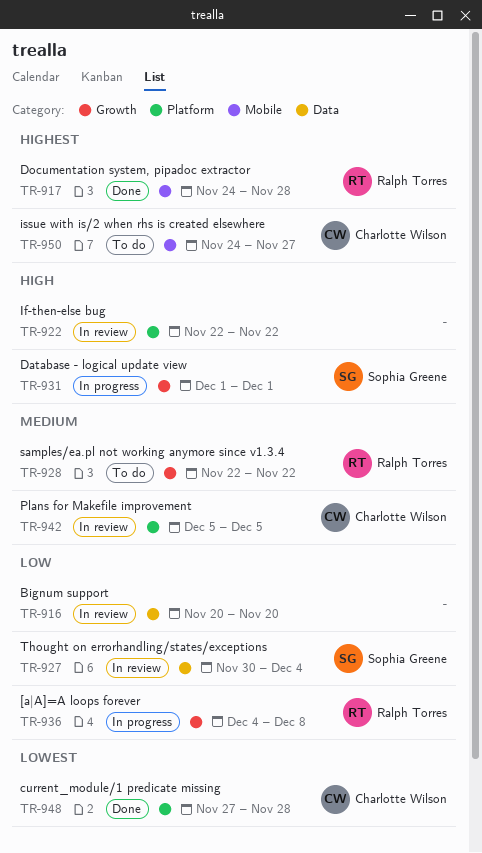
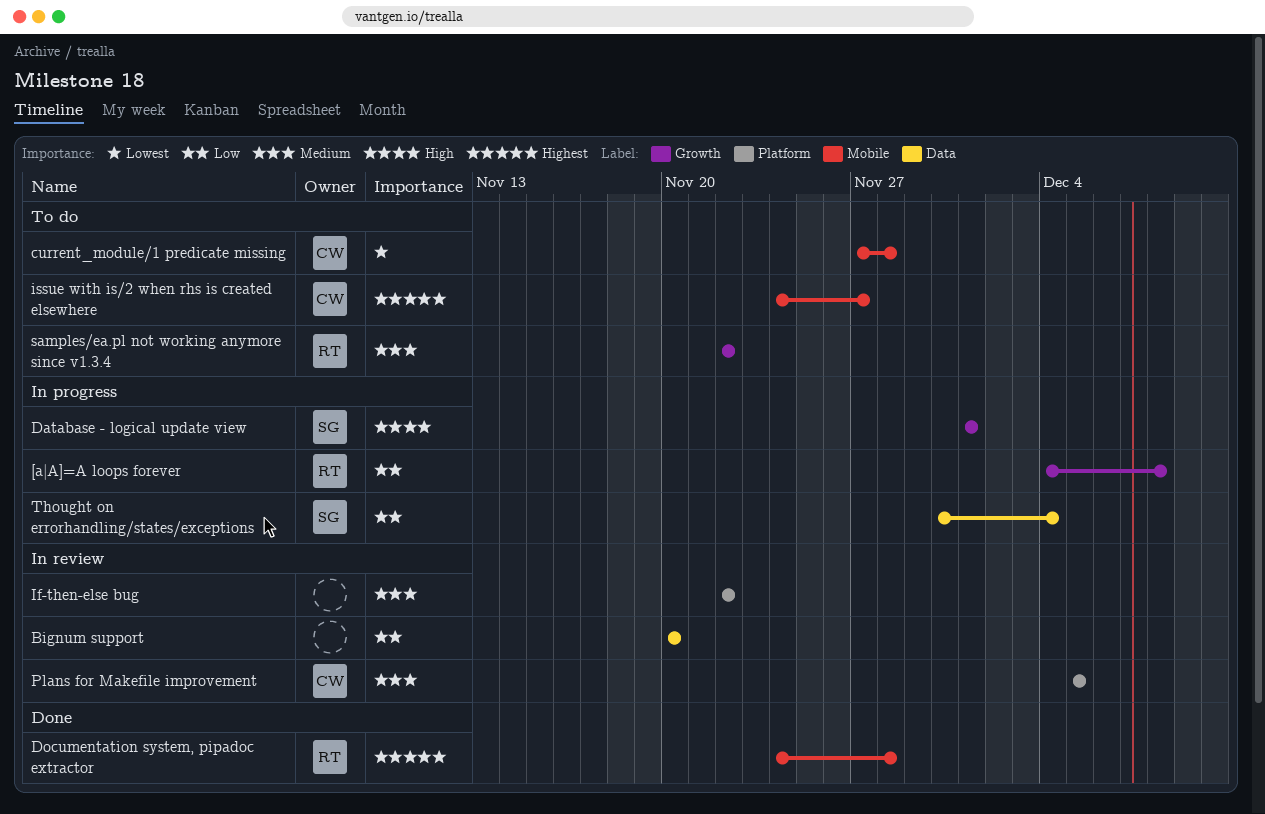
current_module/1 predicate missing, status: Done -> To do
current_module/1 predicate missing, label: Platform -> Mobile
If-then-else bug, priority: High -> Medium
Thought on errorhandling/states/exceptions, status: In review -> In progress

